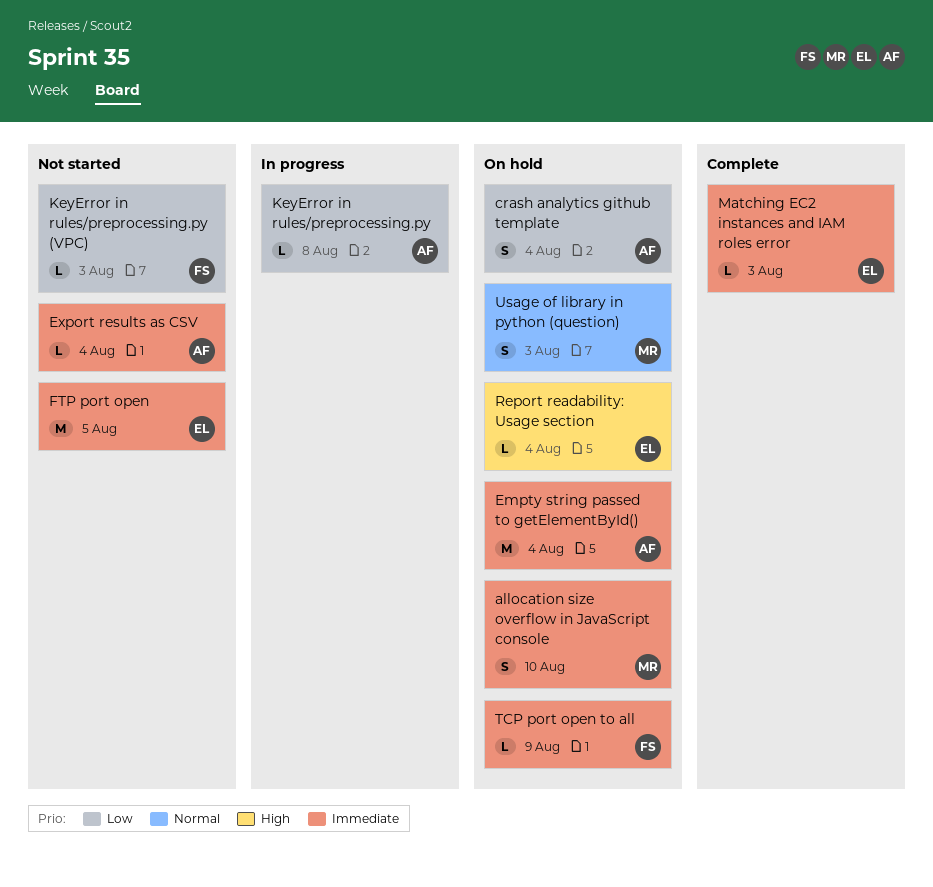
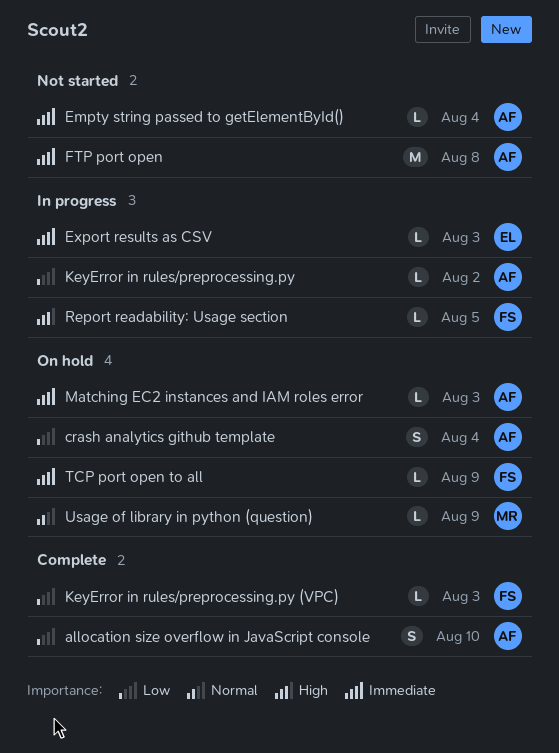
allocation size overflow in JavaScript console, status: On hold -> Complete
allocation size overflow in JavaScript console, owner: MR -> AF
allocation size overflow in JavaScript console, priority: Immediate -> Low
Empty string passed to getElementById(), status: On hold -> Not started
Empty string passed to getElementById(), estimate: M -> L
Export results as CSV, status: Not started -> In progress
Export results as CSV, owner: AF -> EL
Export results as CSV, due: Aug 4 -> Aug 3
FTP port open, owner: EL -> AF
FTP port open, due: Aug 5 -> Aug 8
KeyError in rules/preprocessing.py, due: Aug 8 -> Aug 2
KeyError in rules/preprocessing.py (VPC), status: Not started -> Complete
Matching EC2 instances and IAM roles error, status: Complete -> On hold
Matching EC2 instances and IAM roles error, owner: EL -> AF
Report readability: Usage section, status: On hold -> In progress
Report readability: Usage section, owner: EL -> FS
Report readability: Usage section, due: Aug 4 -> Aug 5
Usage of library in python (question), estimate: S -> L
Usage of library in python (question), due: Aug 3 -> Aug 9

